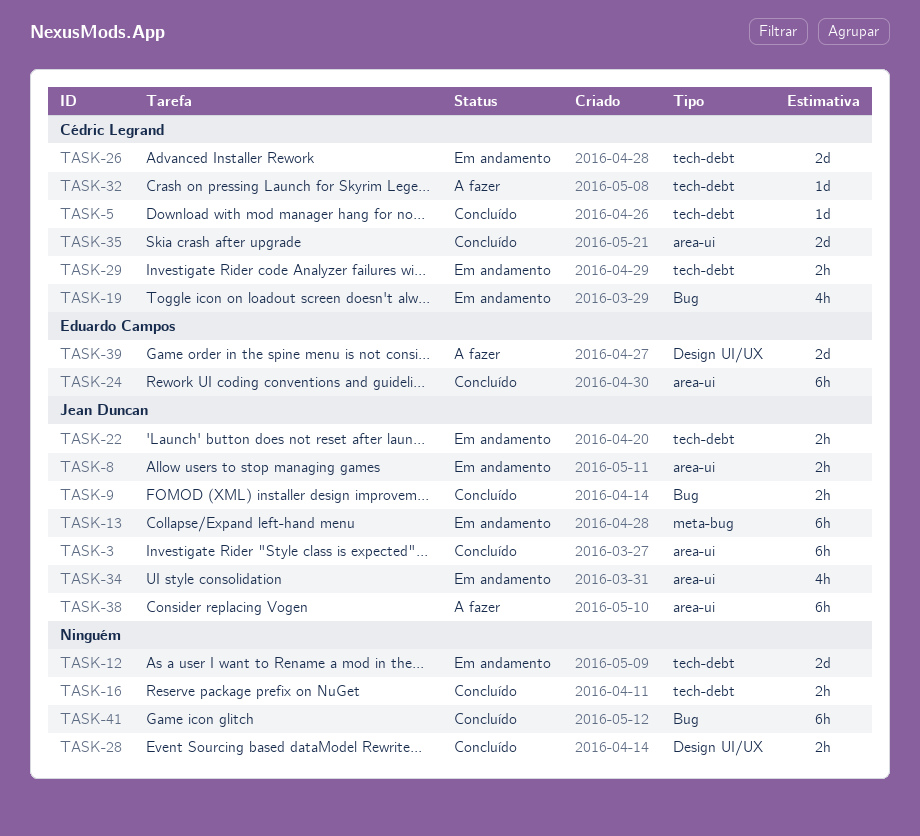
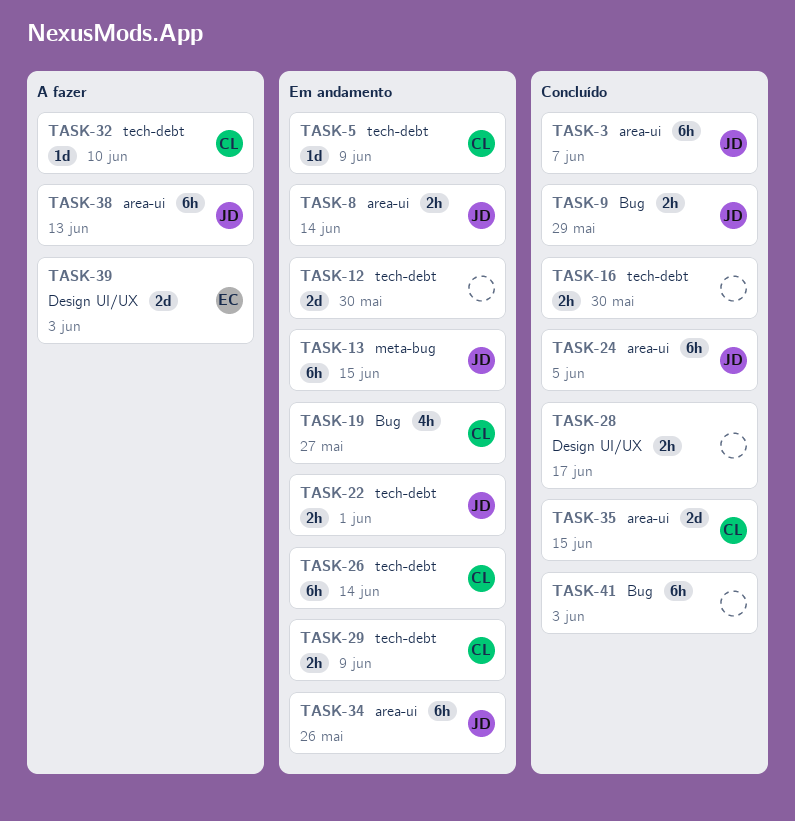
TASK-5, status: Concluído -> Em andamento
TASK-24, owner: Eduardo Campos -> Jean Duncan
TASK-26, estimate: 2d -> 6h
TASK-34, estimate: 4h -> 6h

